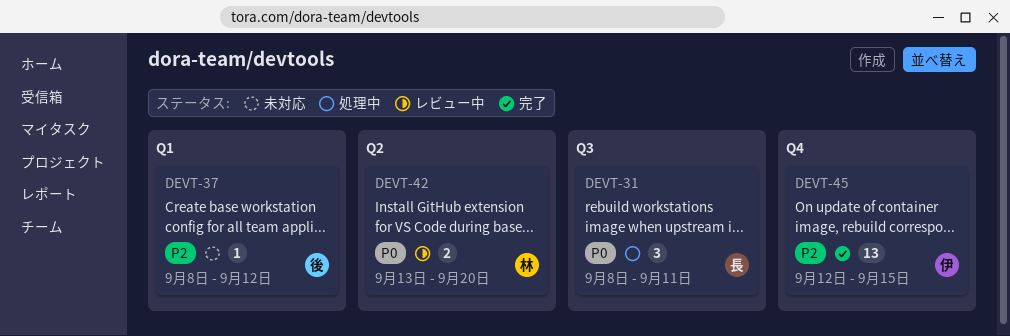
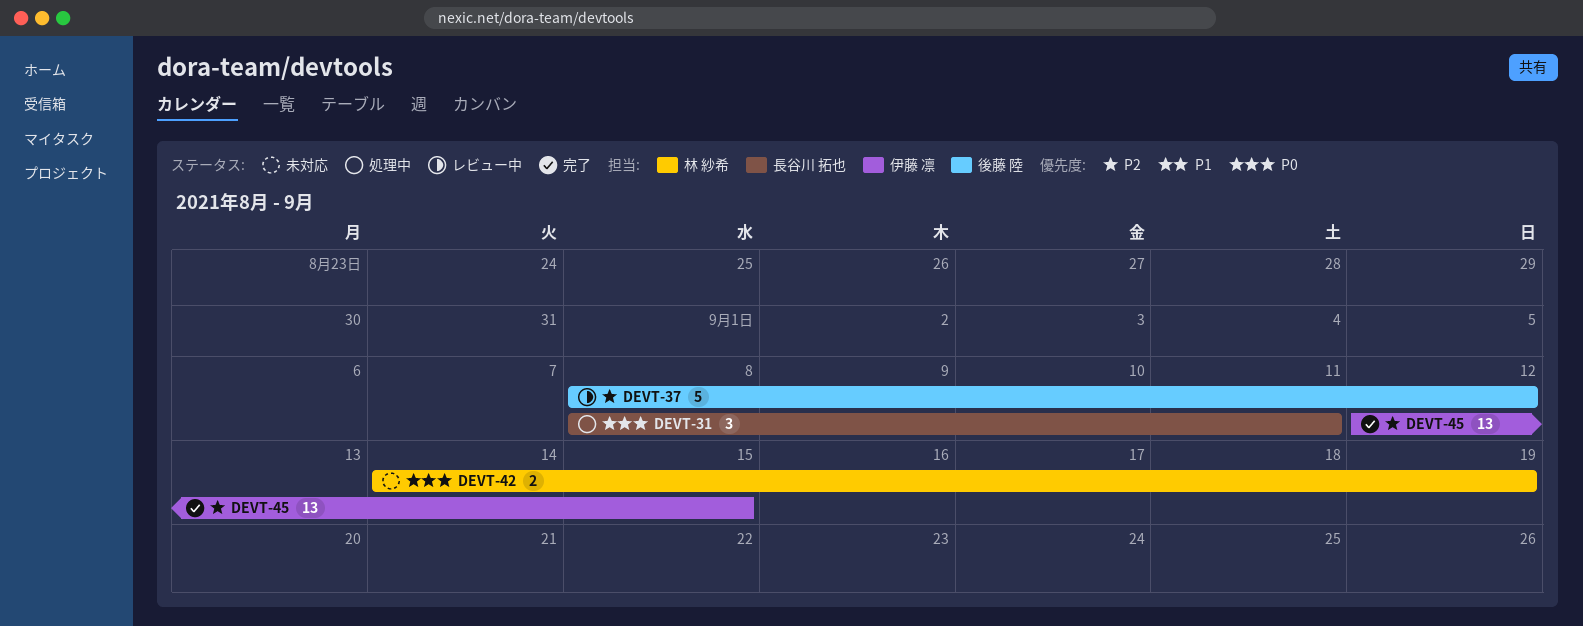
DEVT-37, status: 未対応 -> レビュー中
DEVT-37, estimate: 1 -> 5
DEVT-42, status: レビュー中 -> 未対応
DEVT-42, start: Sep 13 -> Sep 14
DEVT-42, due: Sep 20 -> Sep 19

